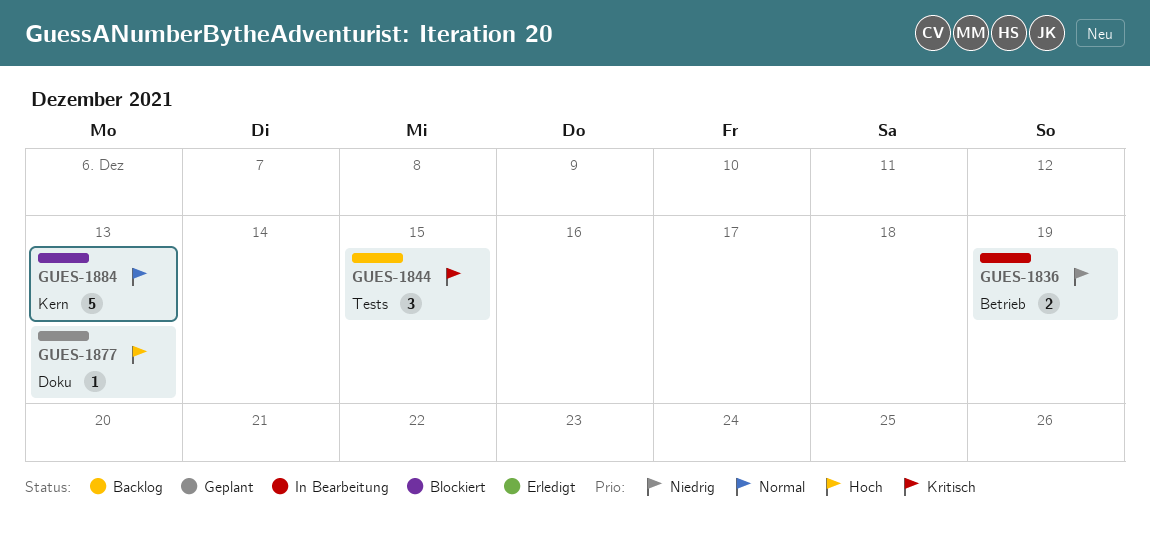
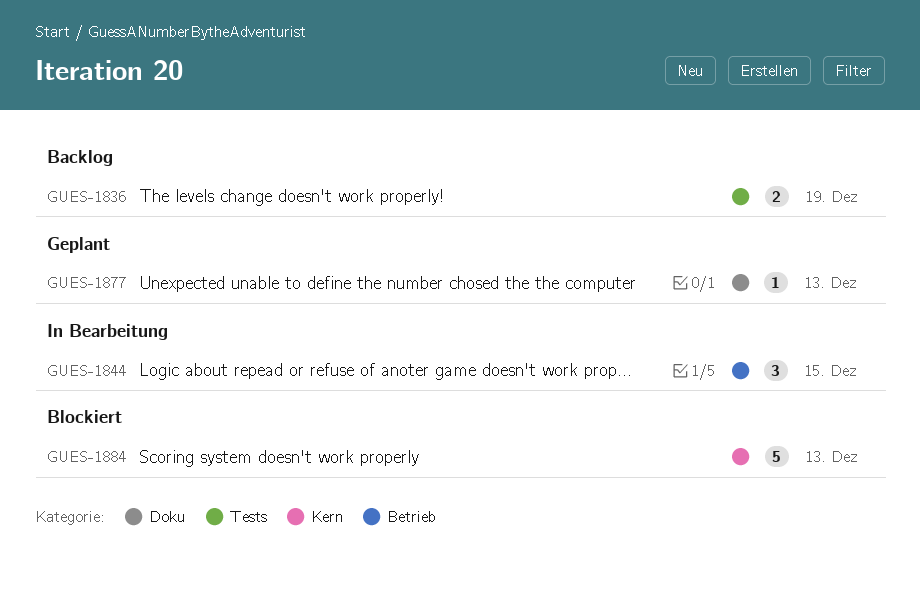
GUES-1836, status: In Bearbeitung -> Backlog
GUES-1836, label: Betrieb -> Tests
GUES-1844, status: Backlog -> In Bearbeitung
GUES-1844, label: Tests -> Betrieb

